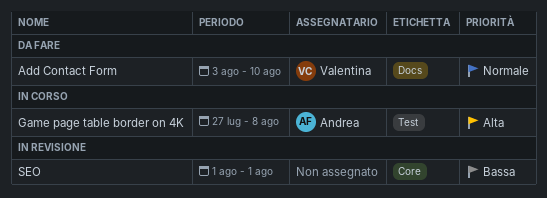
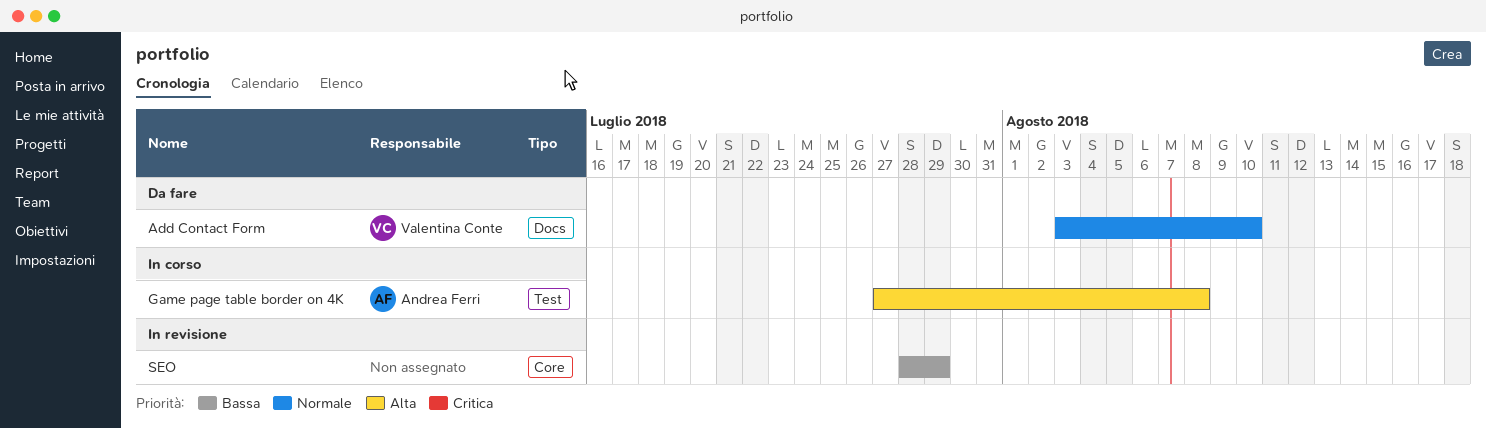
SEO, start: Aug 1 -> Jul 28
SEO, due: Aug 1 -> Jul 29

